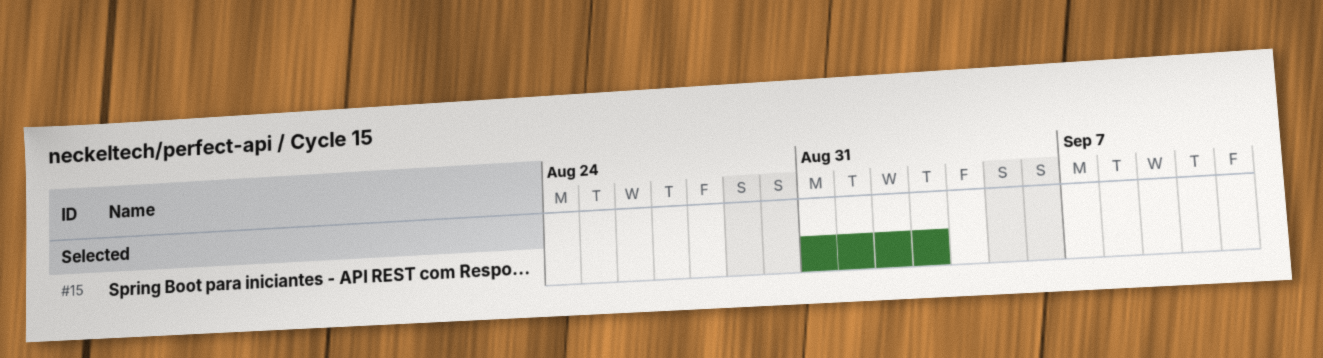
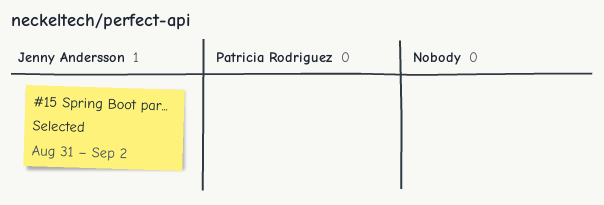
#15, due: Sep 3 -> Sep 2

